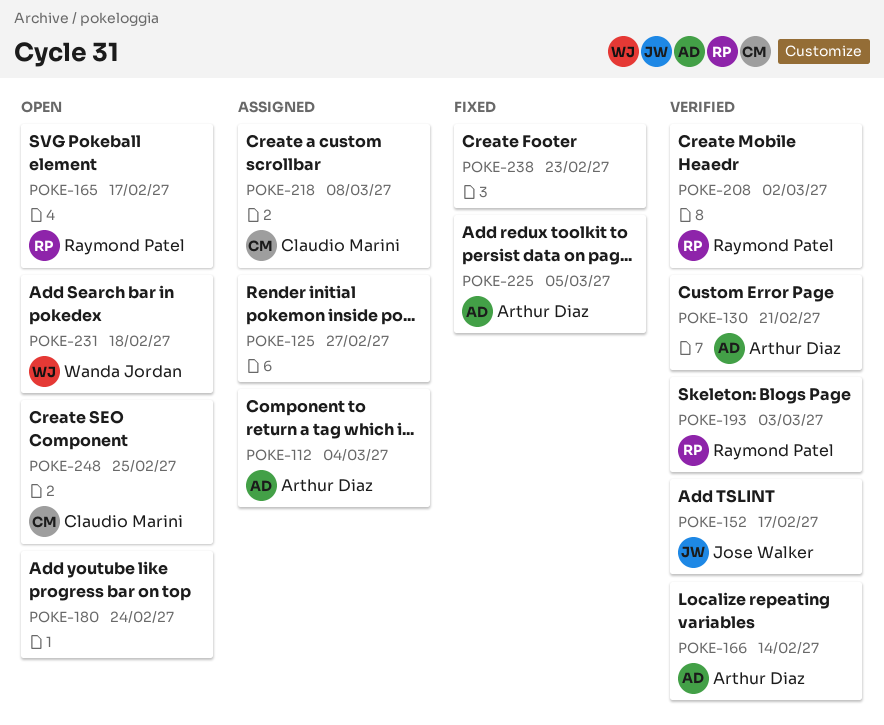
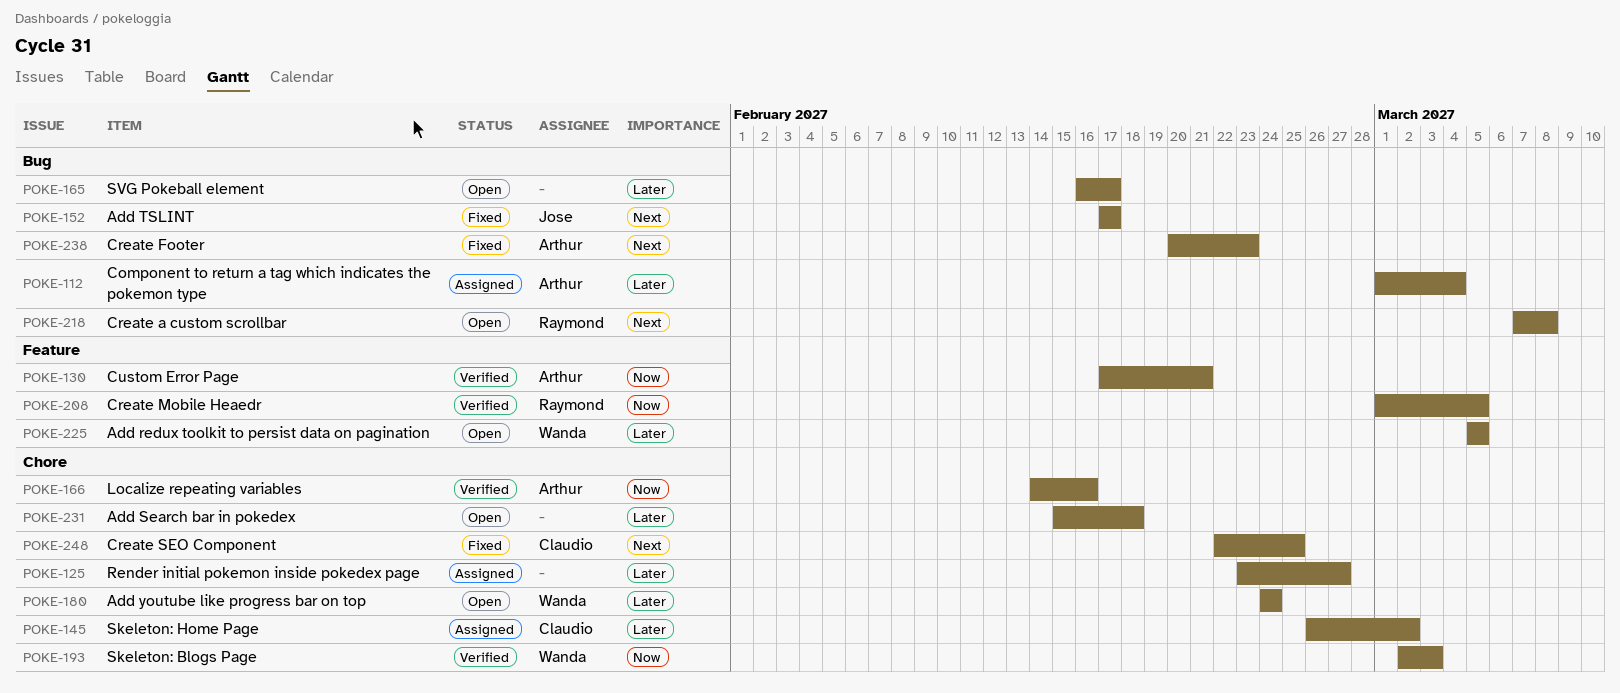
POKE-145: none -> present
POKE-152, status: Verified -> Fixed
POKE-165, owner: Raymond Patel -> none
POKE-166, due: Feb 14 -> Feb 16
POKE-180, owner: none -> Wanda Jordan
POKE-193, owner: Raymond Patel -> Wanda Jordan
POKE-208, due: Mar 2 -> Mar 5
POKE-218, status: Assigned -> Open
POKE-218, owner: Claudio Marini -> Raymond Patel
POKE-225, status: Fixed -> Open
POKE-225, owner: Arthur Diaz -> Wanda Jordan
POKE-231, owner: Wanda Jordan -> none
POKE-238, owner: none -> Arthur Diaz
POKE-248, status: Open -> Fixed

